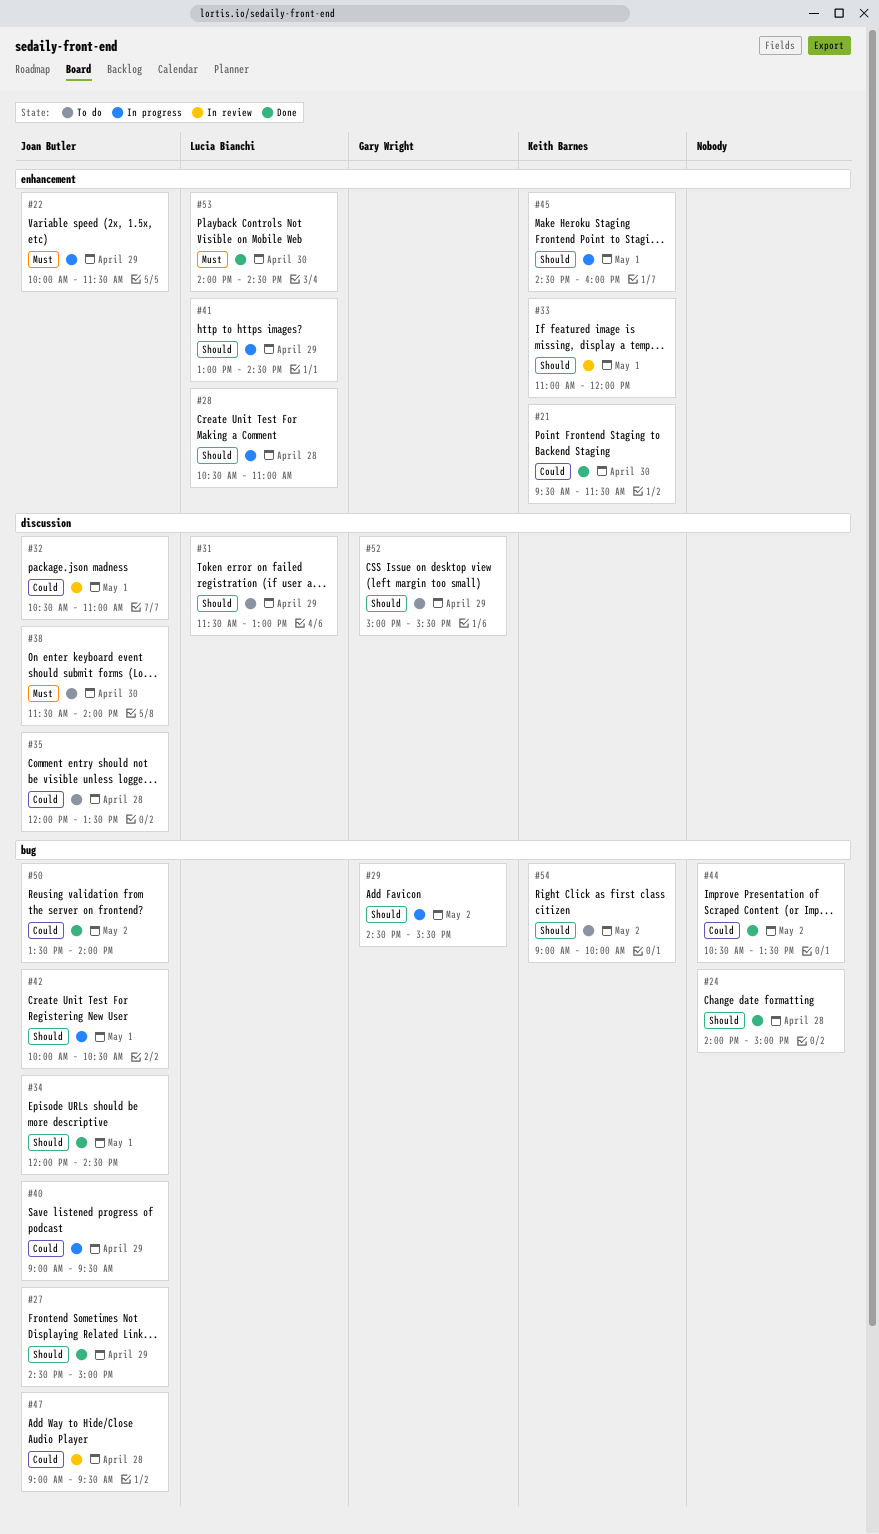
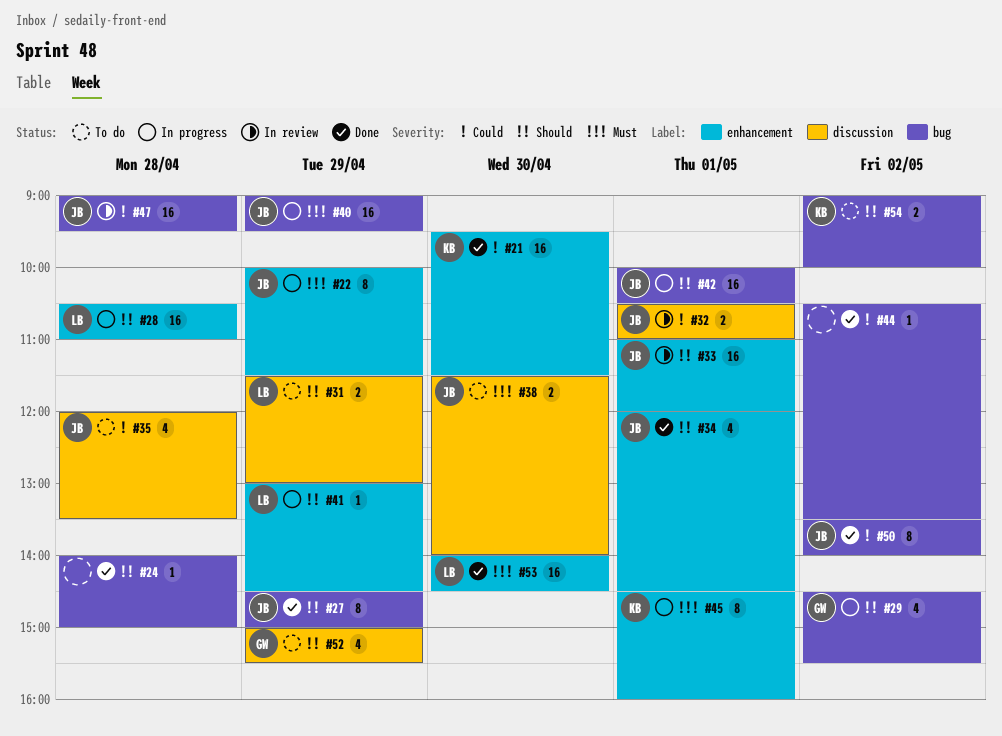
#33, owner: Keith Barnes -> Joan Butler
#34, label: bug -> enhancement
#40, priority: Could -> Must
#45, priority: Should -> Must

